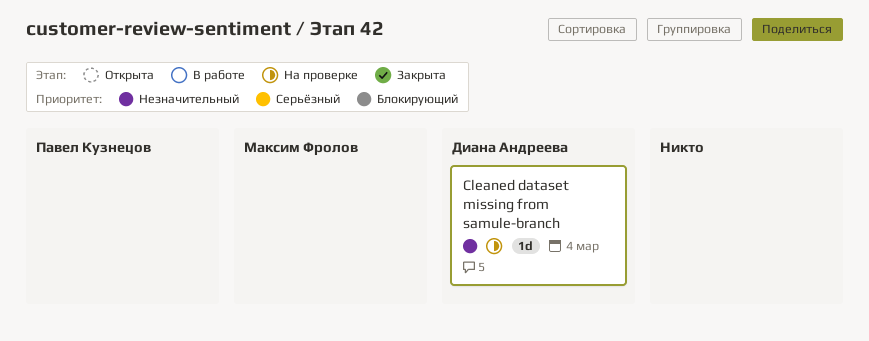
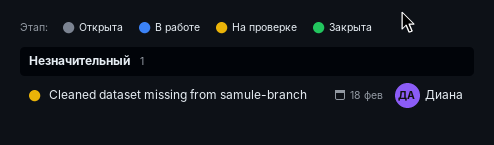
Cleaned dataset missing from samule-branch, due: Mar 4 -> Feb 18

